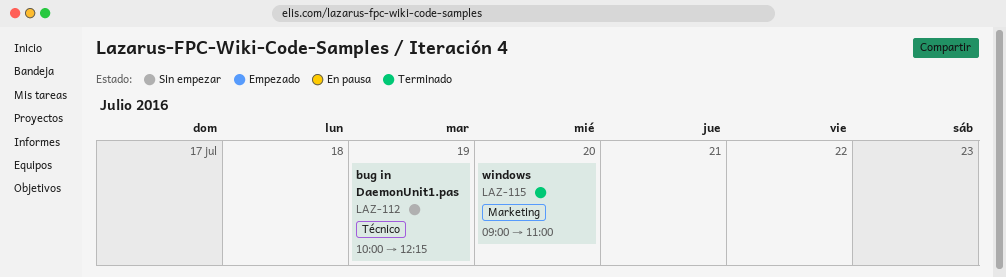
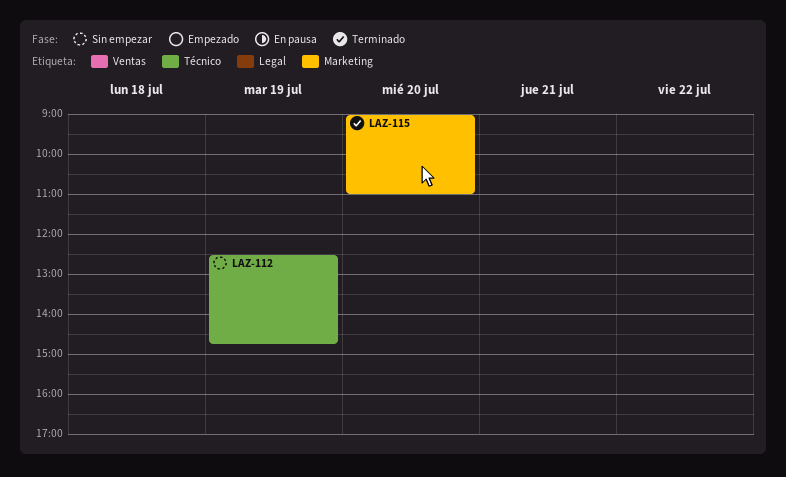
LAZ-112, begins: 10:00 -> 12:30
LAZ-112, ends: 12:15 -> 14:45

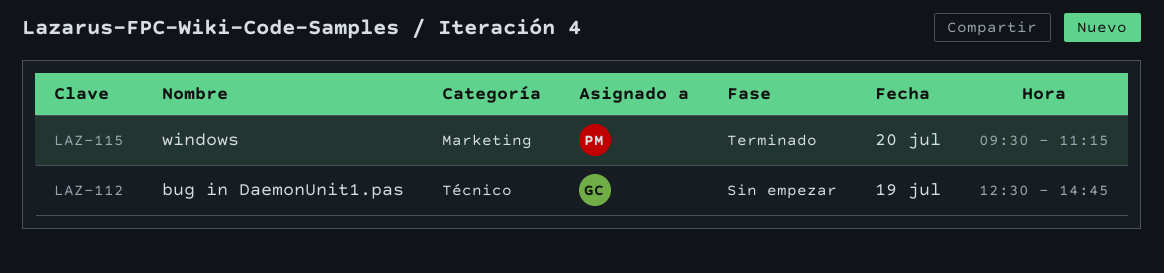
LAZ-115, begins: 09:00 -> 09:30
LAZ-115, ends: 11:00 -> 11:15

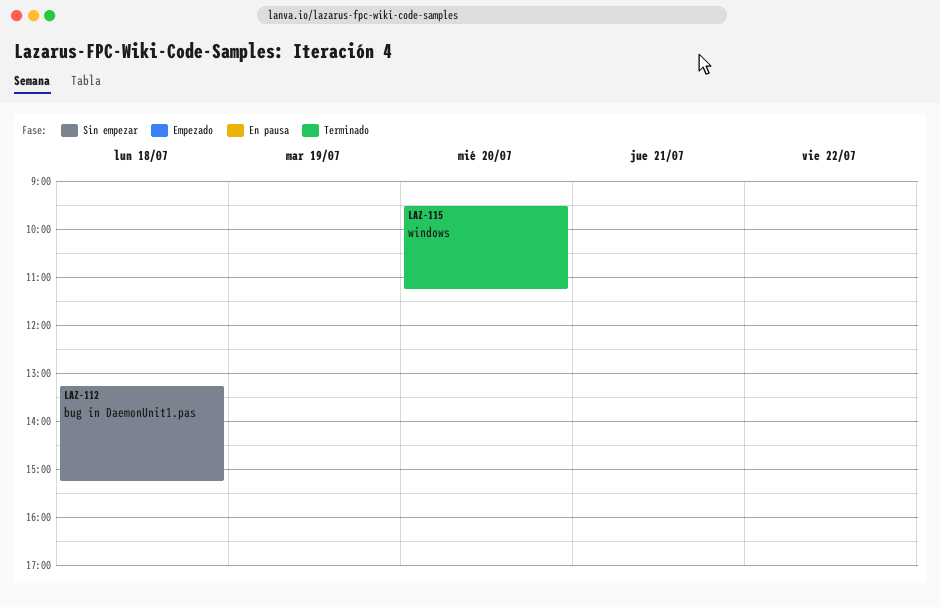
LAZ-112, day: Jul 19 -> Jul 18
LAZ-112, begins: 12:30 -> 13:15
LAZ-112, ends: 14:45 -> 15:15

